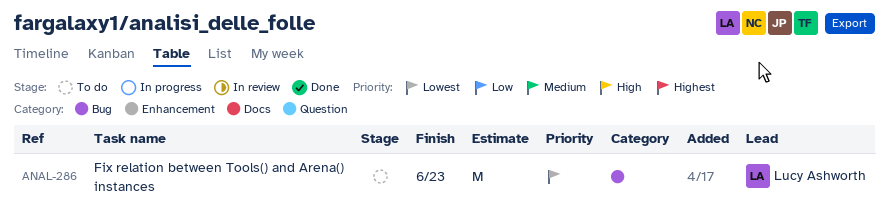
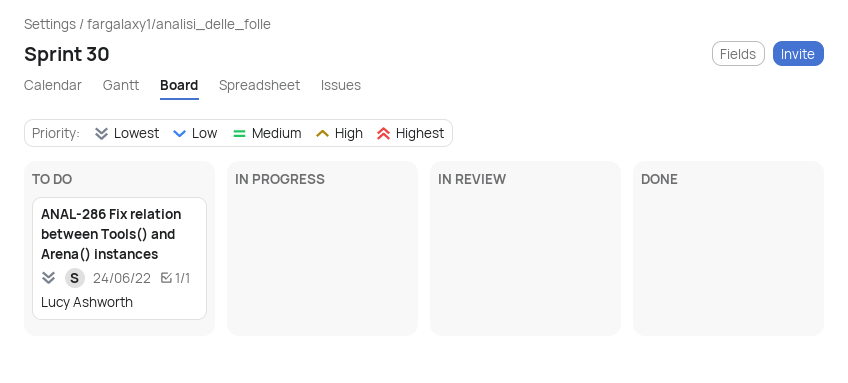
ANAL-286, estimate: M -> S
ANAL-286, due: Jun 23 -> Jun 24

